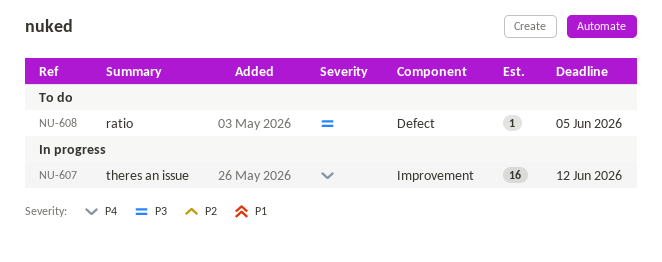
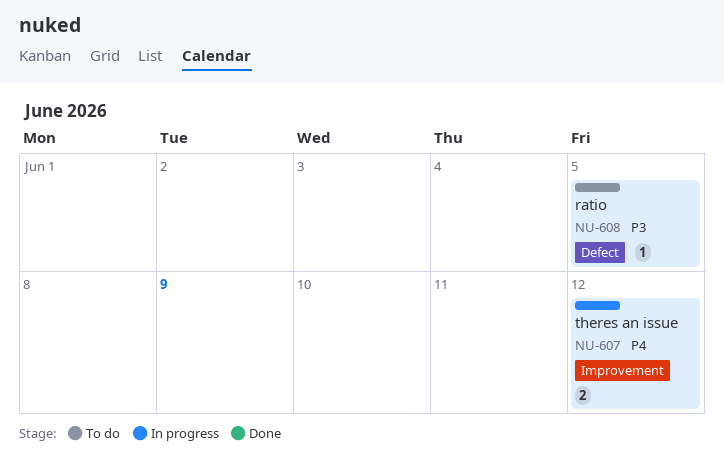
NU-607, estimate: 16 -> 2

